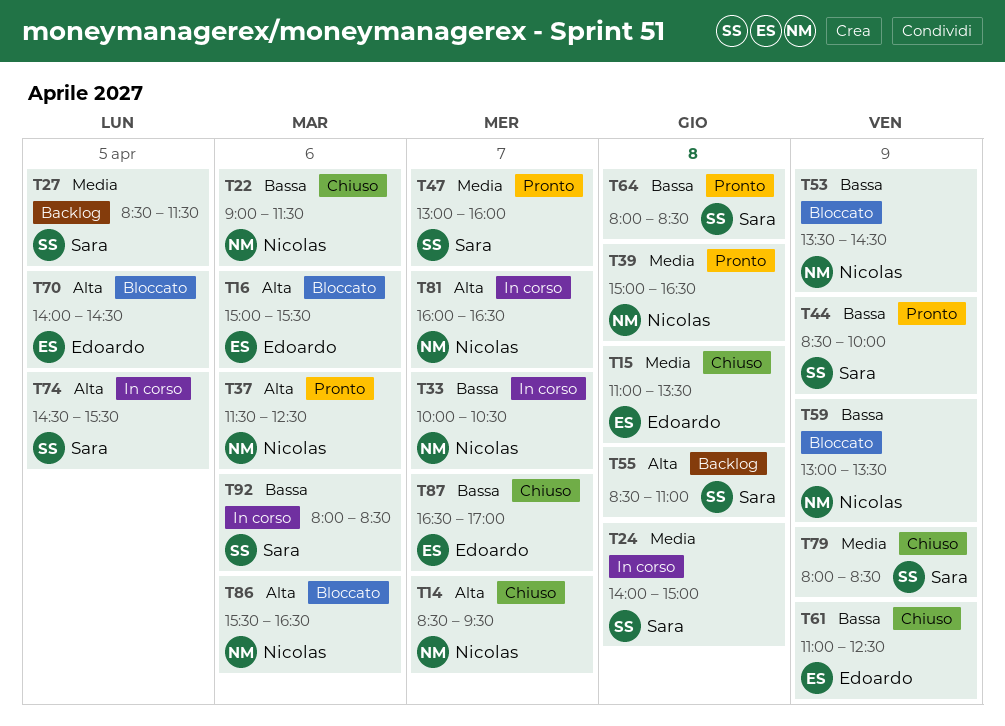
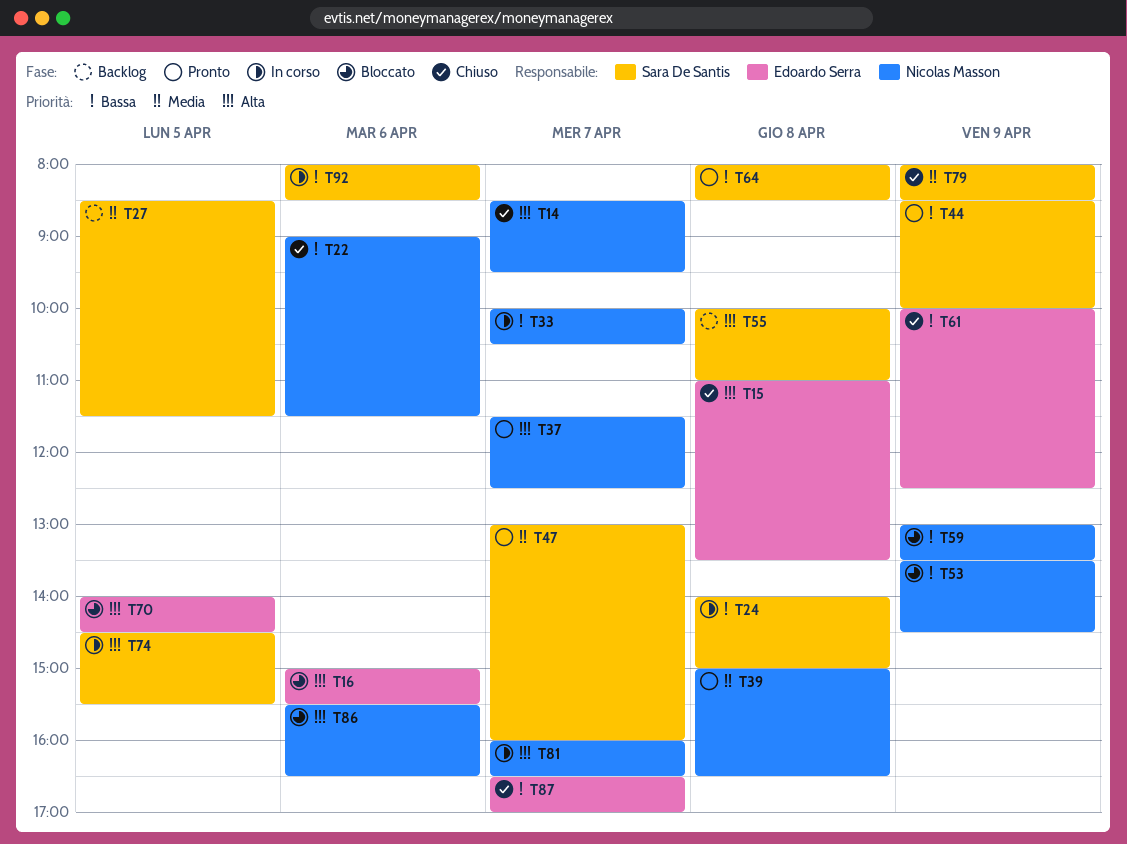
T15, priority: Media -> Alta
T24, priority: Media -> Bassa
T37, day: Apr 6 -> Apr 7
T55, begins: 08:30 -> 10:00
T61, begins: 11:00 -> 10:00

